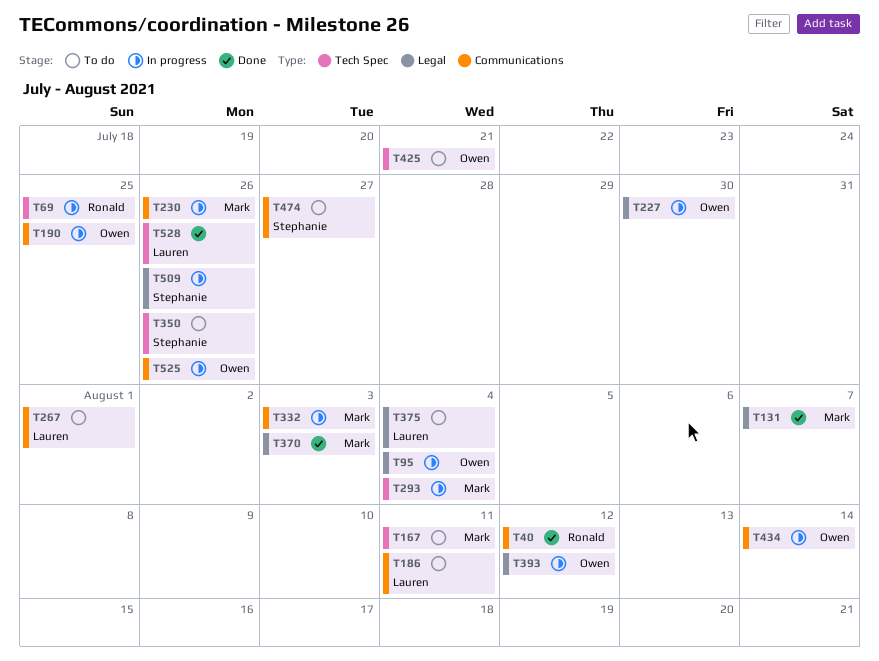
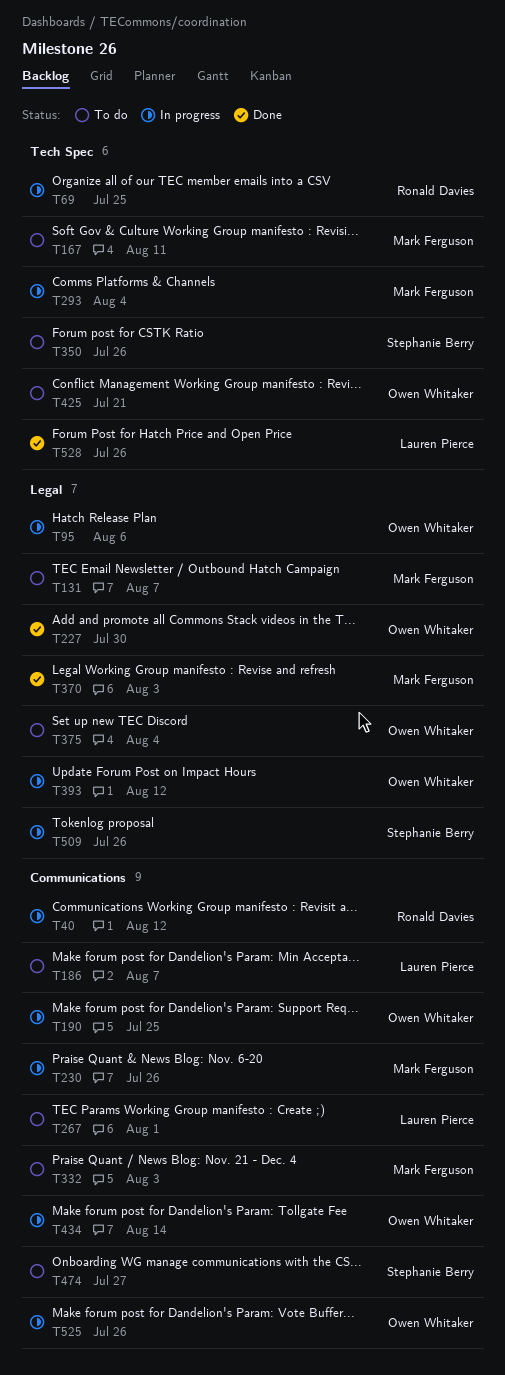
T40, status: Done -> In progress
T95, due: Aug 4 -> Aug 6
T131, status: Done -> To do
T186, due: Aug 11 -> Aug 7
T227, status: In progress -> Done
T332, status: In progress -> To do
T375, owner: Lauren Pierce -> Owen Whitaker

